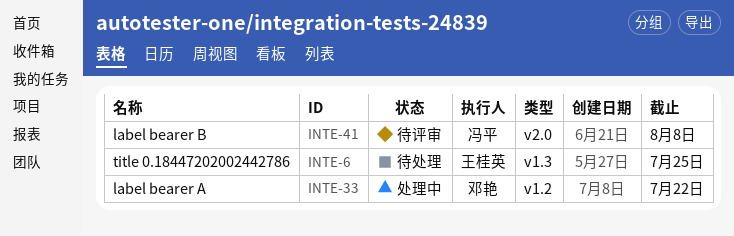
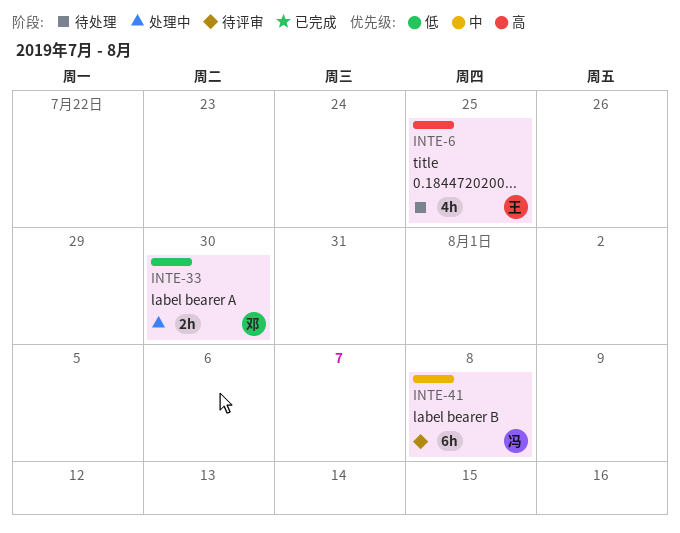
INTE-33, due: Jul 22 -> Jul 30

